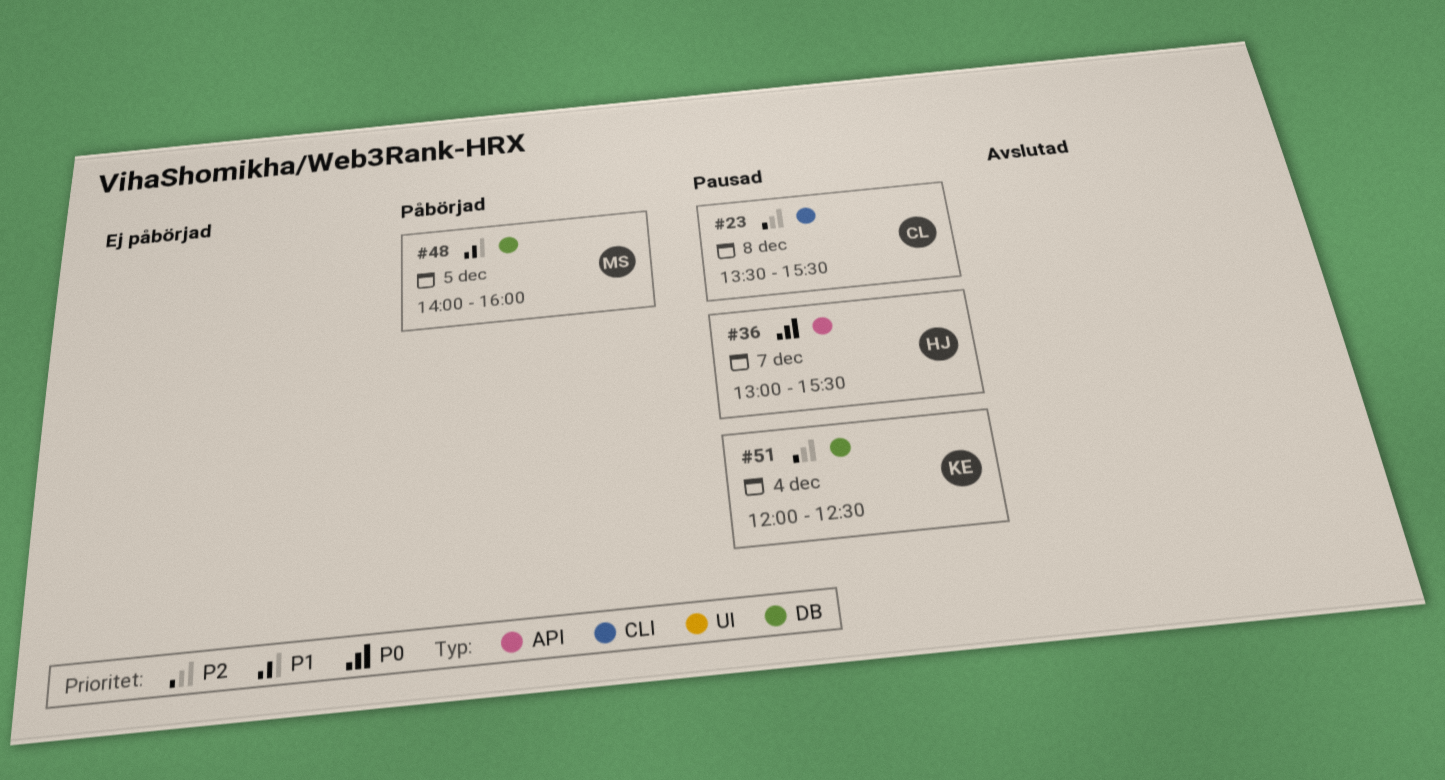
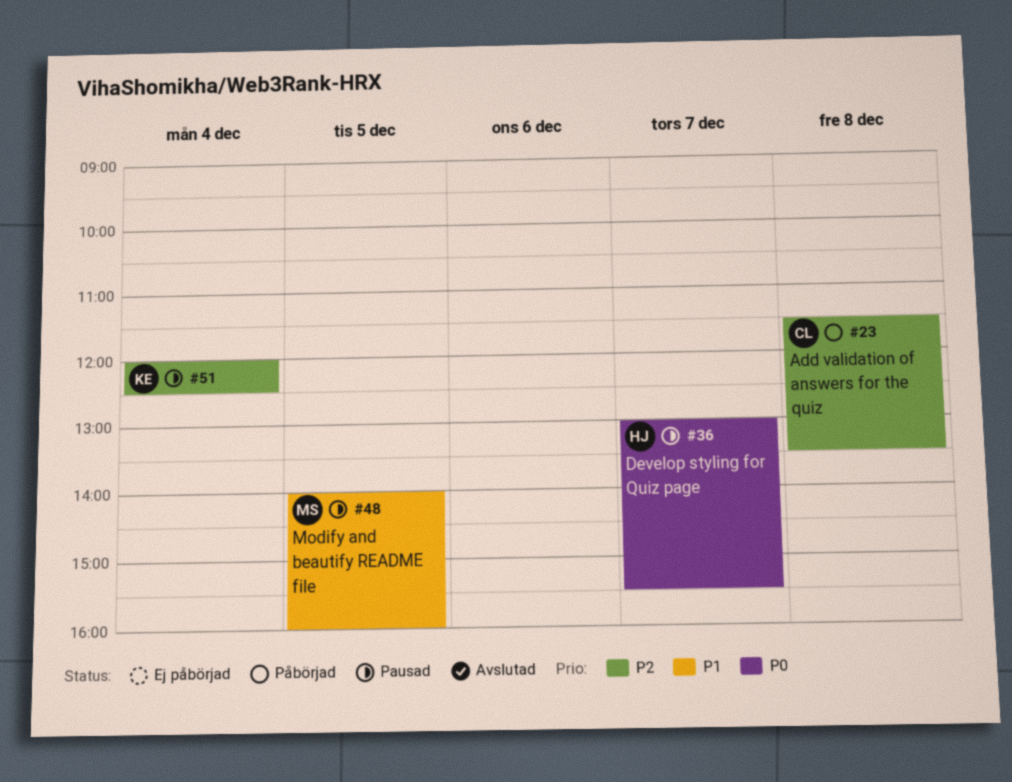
#23, status: Pausad -> Påbörjad
#23, begins: 13:30 -> 11:30
#23, ends: 15:30 -> 13:30
#48, status: Påbörjad -> Pausad

